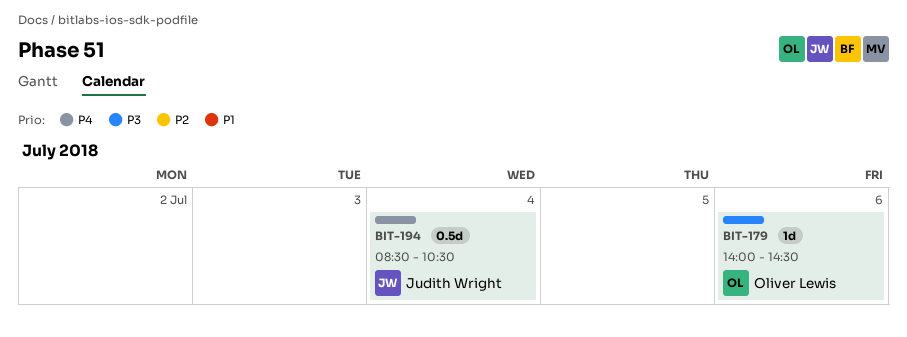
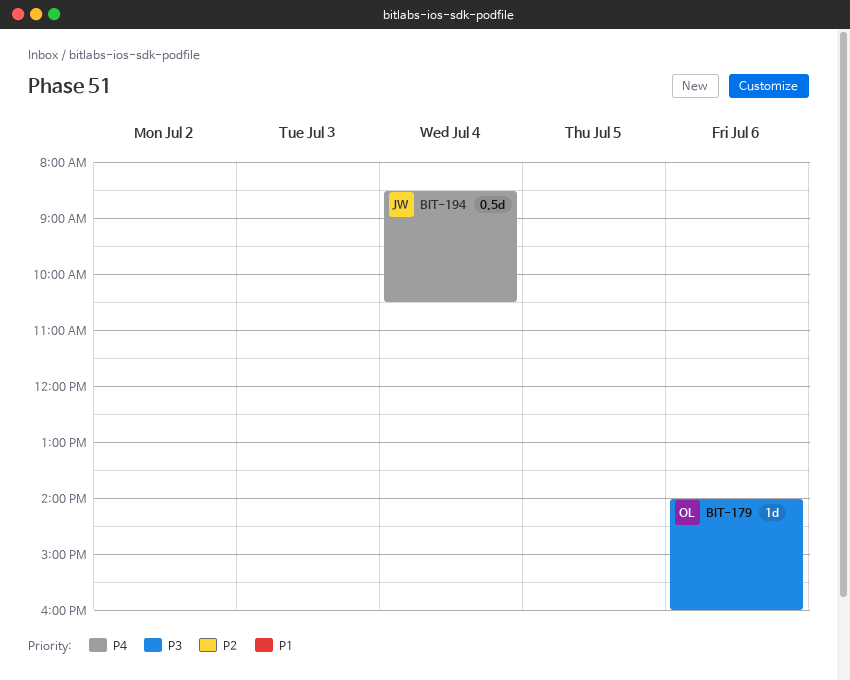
BIT-179, ends: 14:30 -> 16:00

